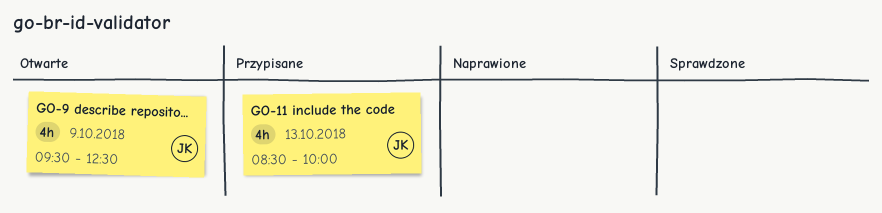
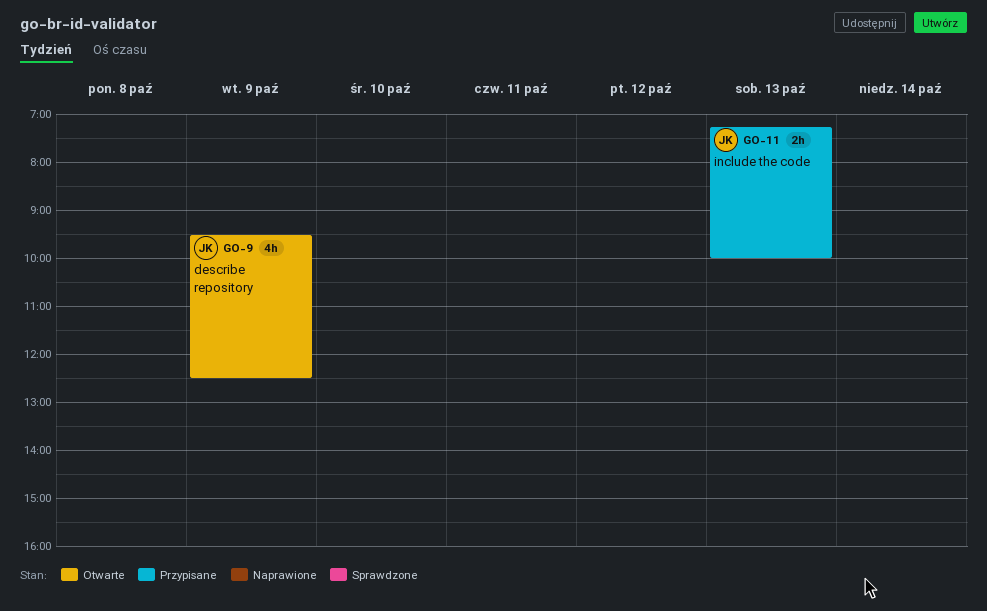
GO-11, estimate: 4h -> 2h
GO-11, begins: 08:30 -> 07:15

